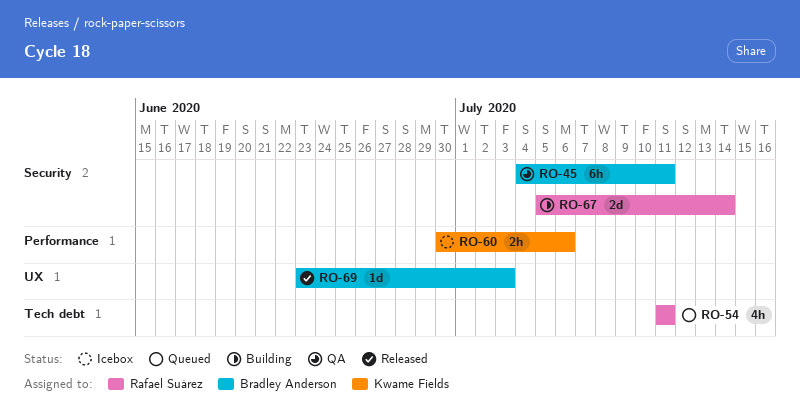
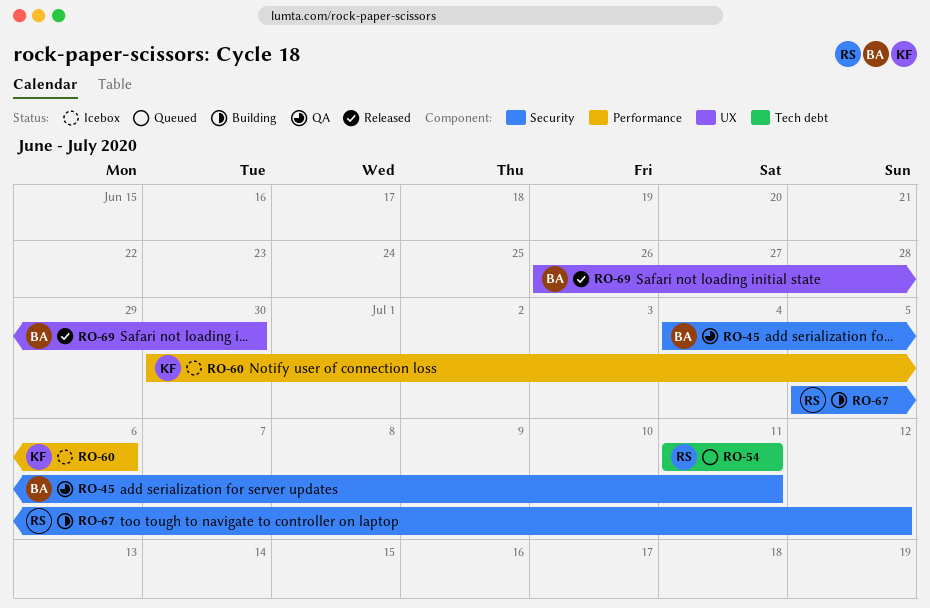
RO-67, due: Jul 14 -> Jul 12
RO-69, start: Jun 23 -> Jun 26
RO-69, due: Jul 3 -> Jun 30

